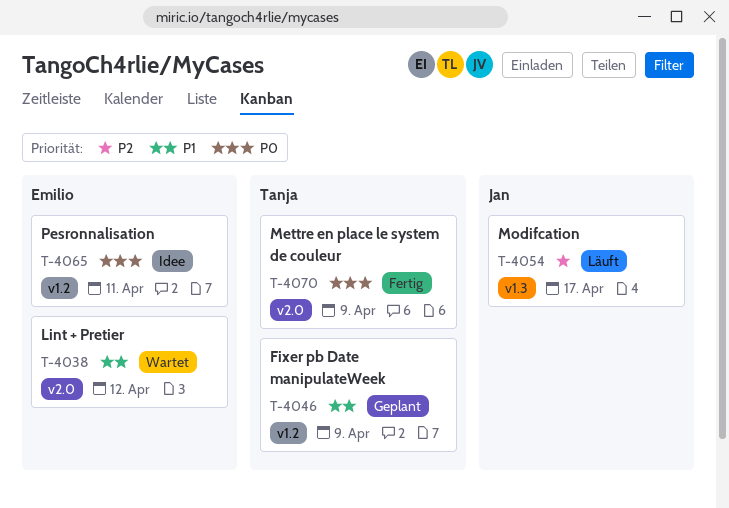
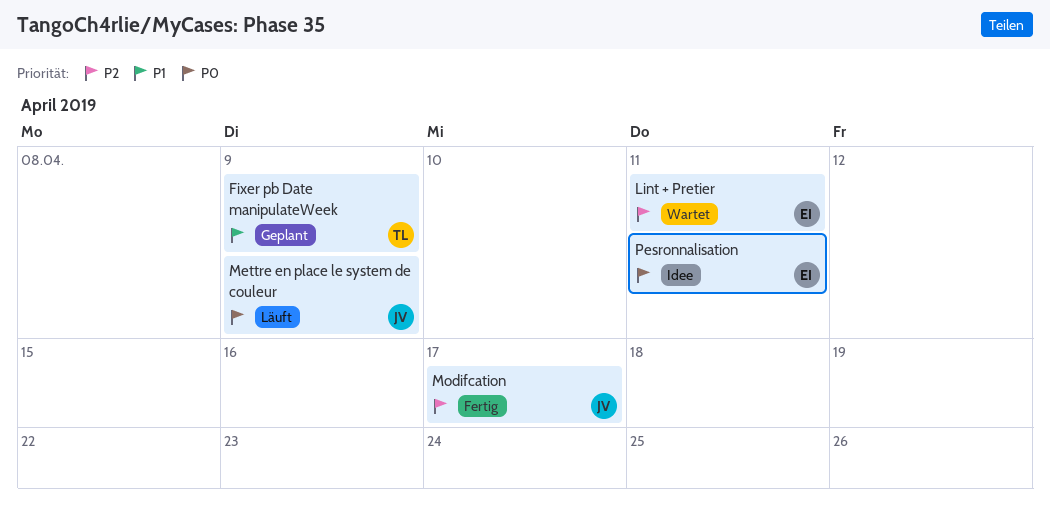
Lint + Pretier, priority: P1 -> P2
Lint + Pretier, due: Apr 12 -> Apr 11
Mettre en place le system de couleur, status: Fertig -> Läuft
Mettre en place le system de couleur, owner: Tanja -> Jan
Modifcation, status: Läuft -> Fertig

